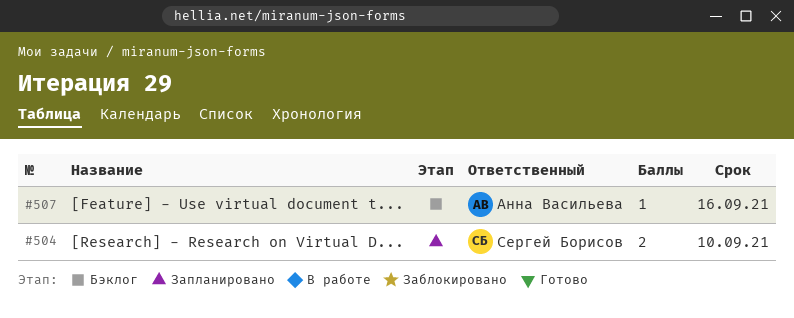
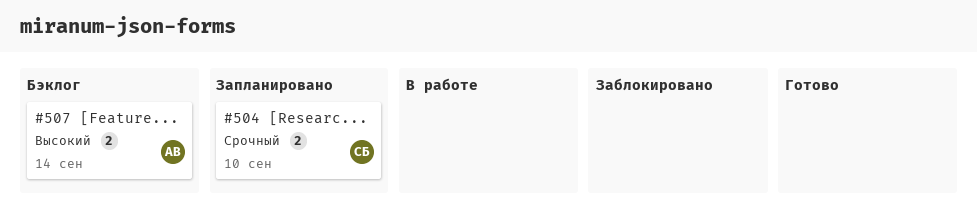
#507, estimate: 1 -> 2
#507, due: Sep 16 -> Sep 14

